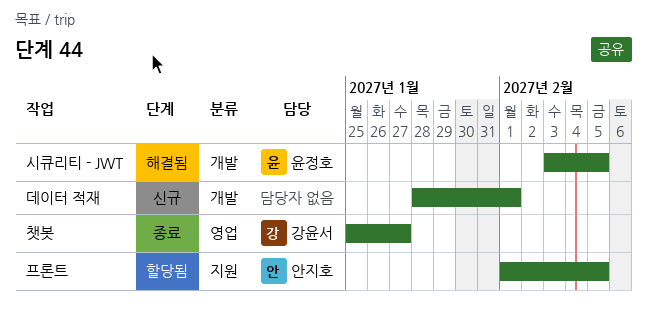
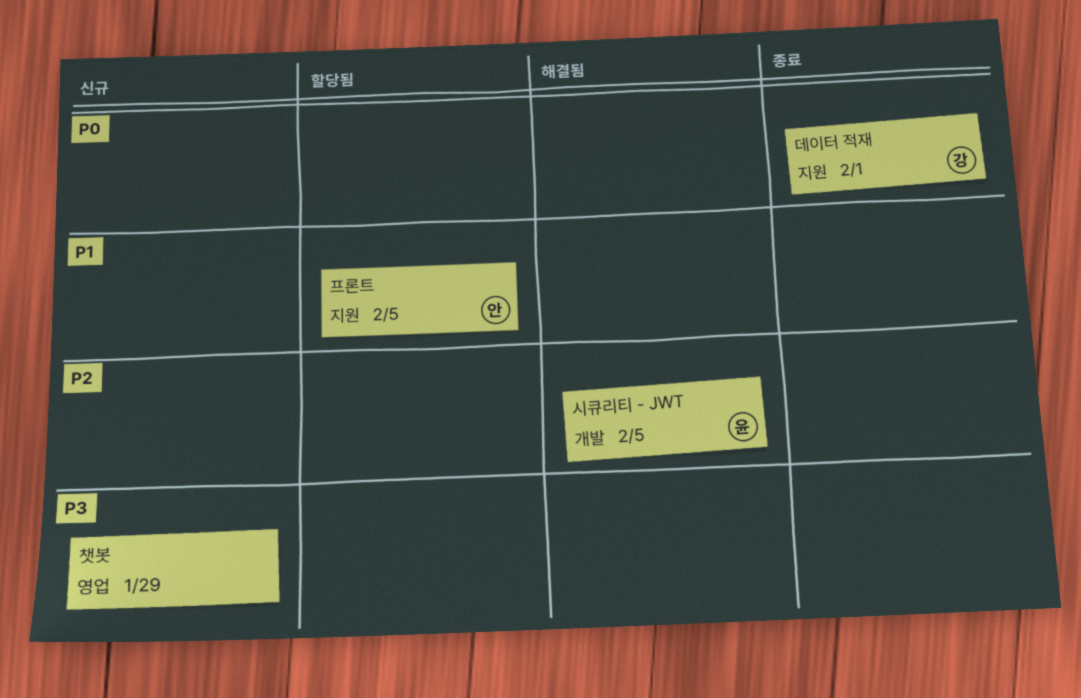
데이터 적재, status: 신규 -> 종료
데이터 적재, owner: none -> 강윤서
데이터 적재, label: 개발 -> 지원
챗봇, status: 종료 -> 신규
챗봇, owner: 강윤서 -> none
챗봇, due: Jan 27 -> Jan 29

